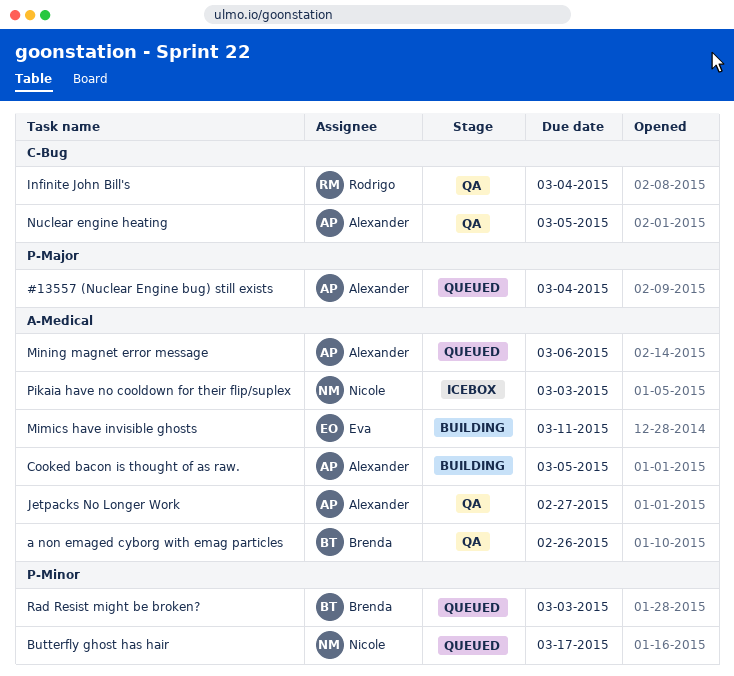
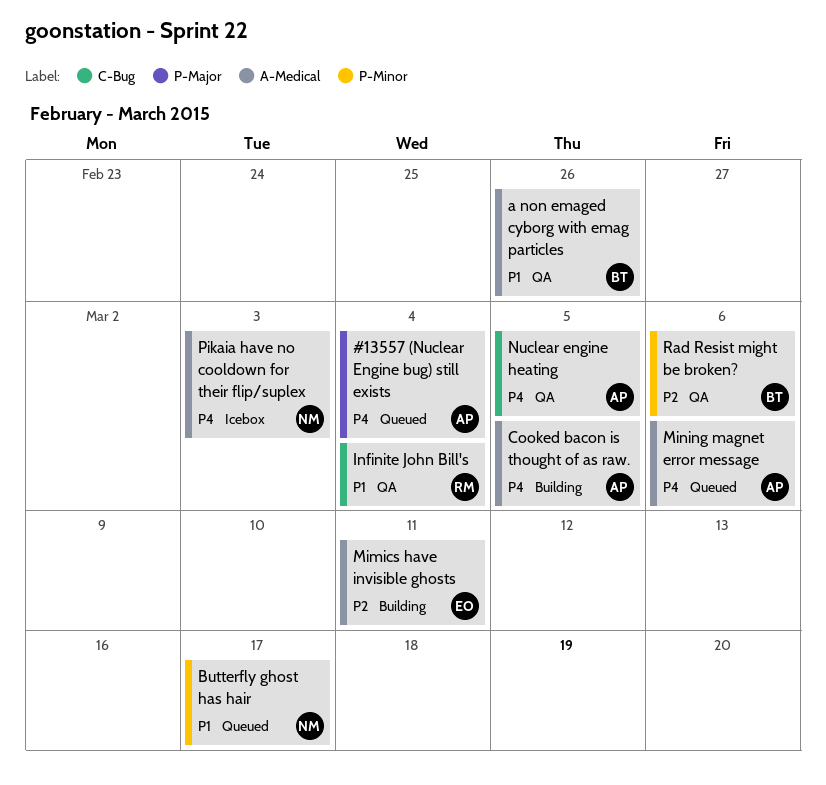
Jetpacks No Longer Work: present -> none
Rad Resist might be broken?, status: Queued -> QA
Rad Resist might be broken?, due: Mar 3 -> Mar 6

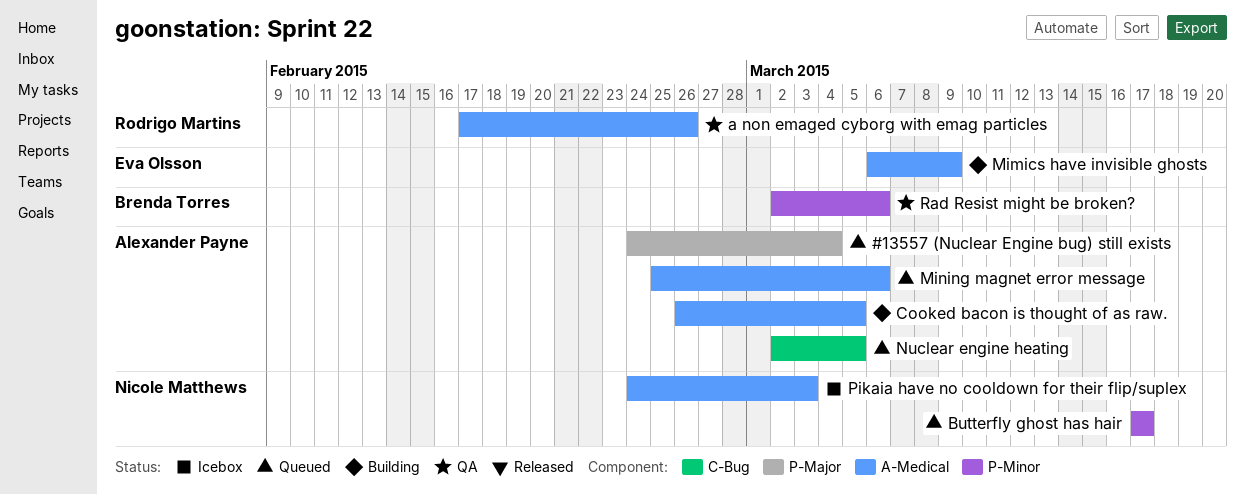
a non emaged cyborg with emag particles, owner: Brenda Torres -> Rodrigo Martins
Infinite John Bill's: present -> none
Mimics have invisible ghosts, due: Mar 11 -> Mar 9
Nuclear engine heating, status: QA -> Queued

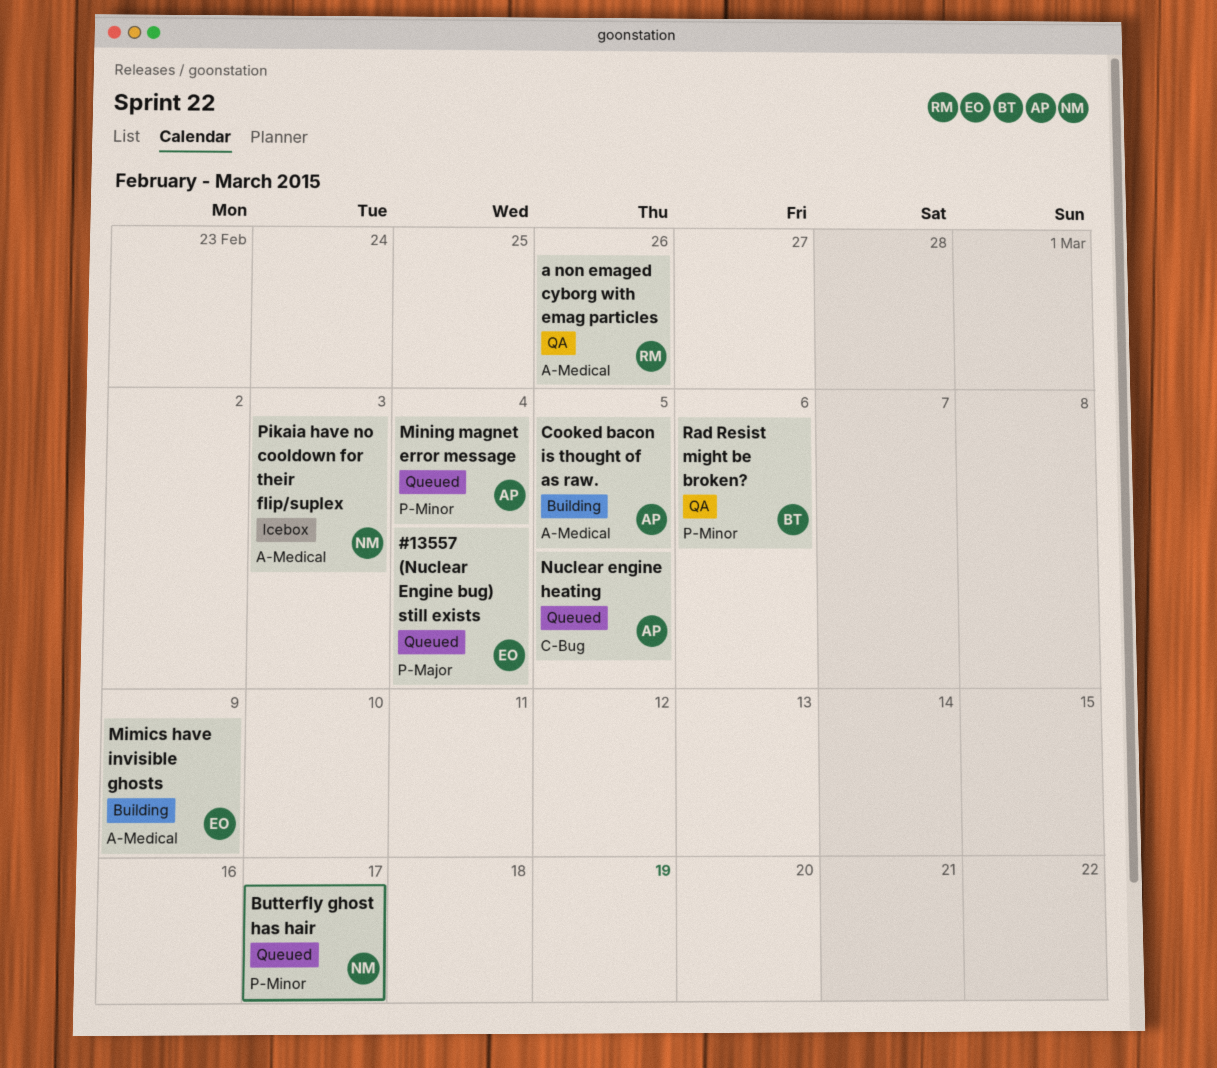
#13557 (Nuclear Engine bug) still exists, owner: Alexander Payne -> Eva Olsson
Mining magnet error message, label: A-Medical -> P-Minor
Mining magnet error message, due: Mar 6 -> Mar 4

